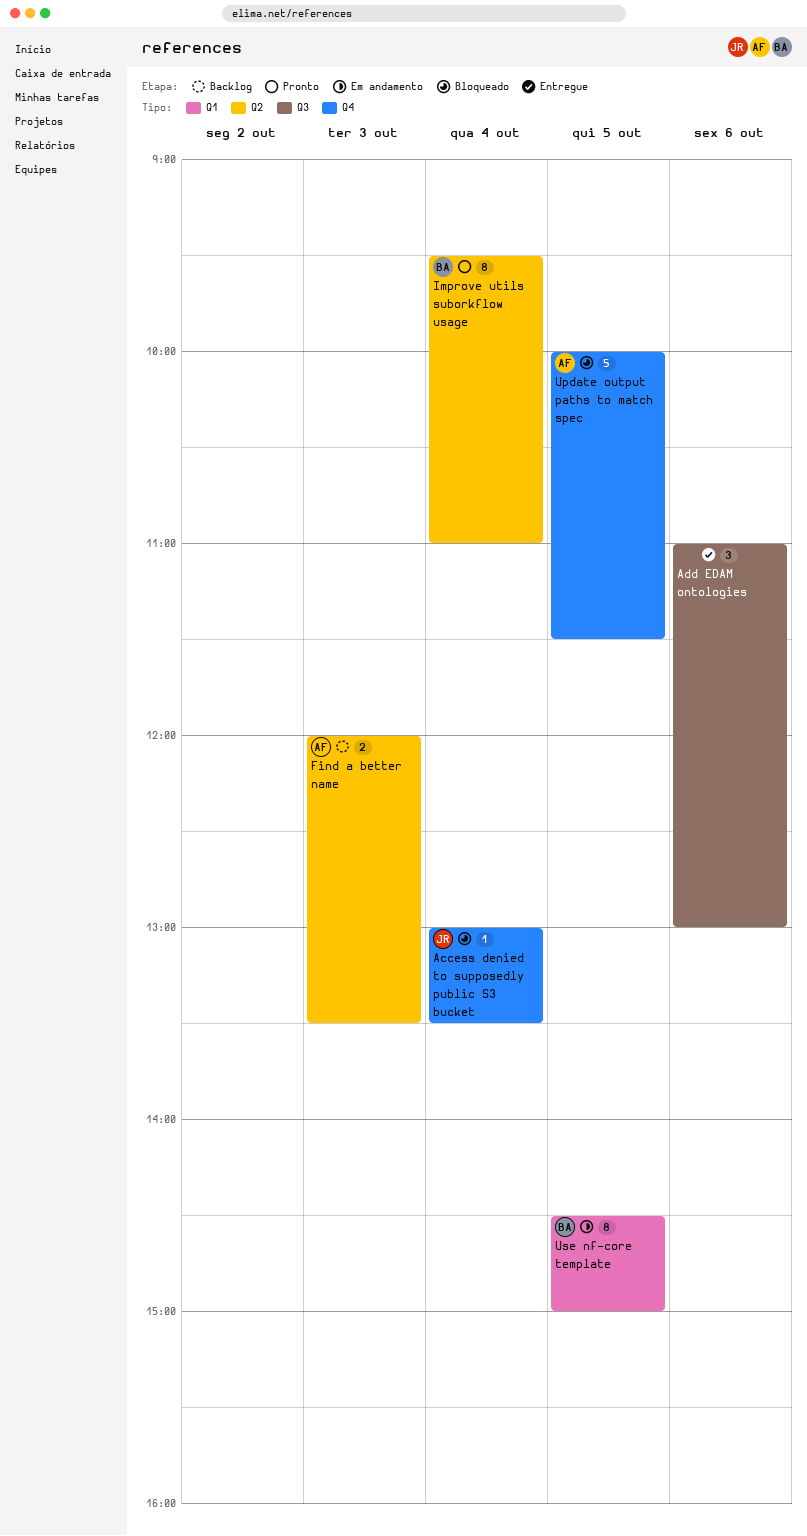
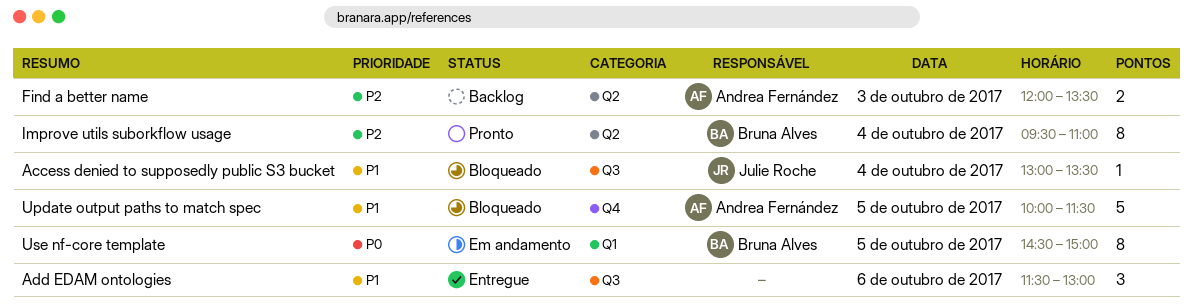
Access denied to supposedly public S3 bucket, label: Q4 -> Q3
Add EDAM ontologies, begins: 11:00 -> 11:30

